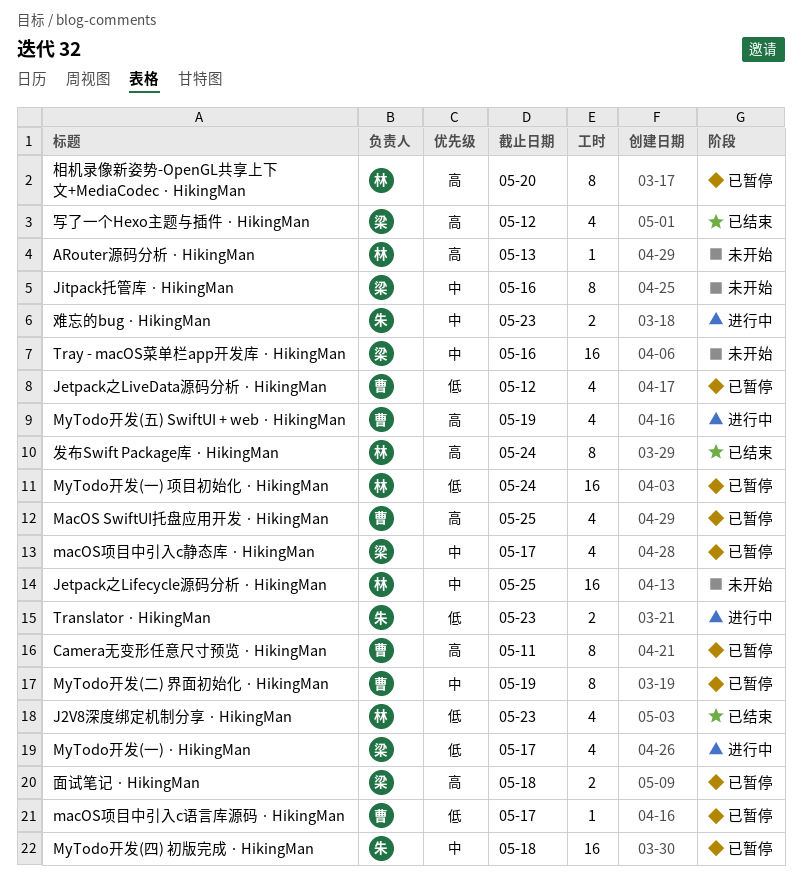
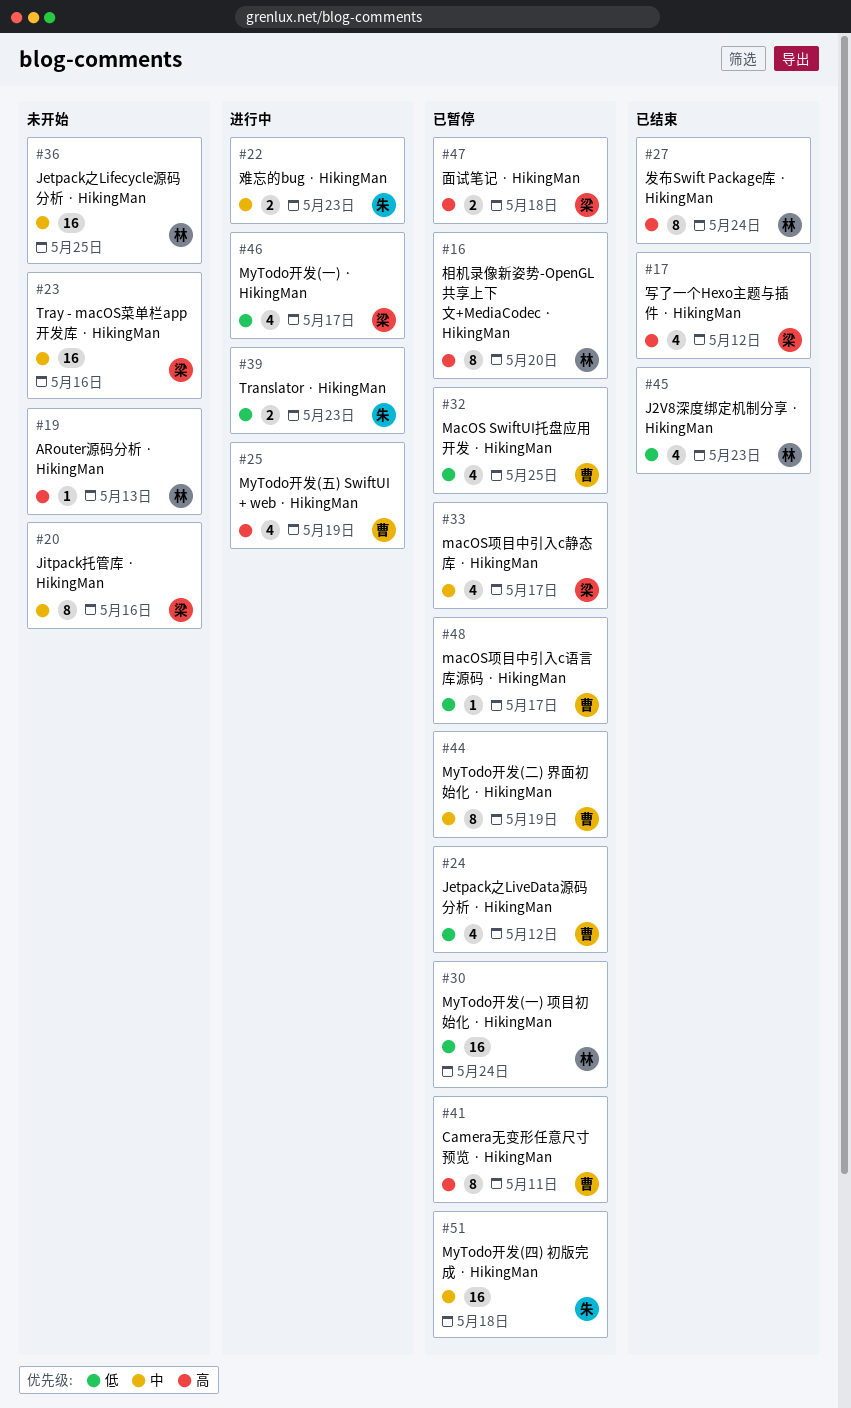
MacOS SwiftUI托盘应用开发 · HikingMan, priority: 高 -> 低

